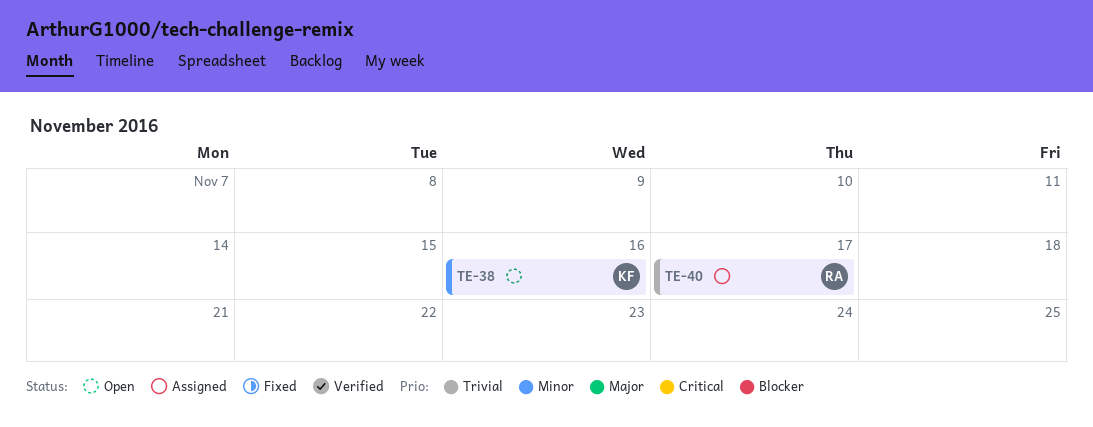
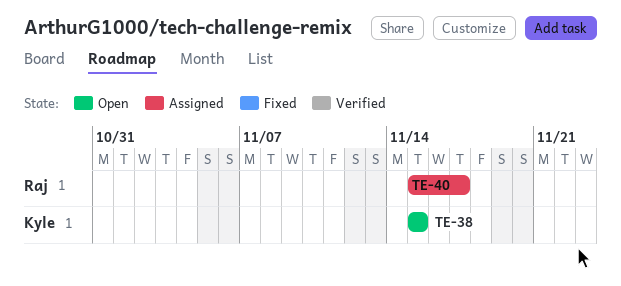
TE-38, due: Nov 16 -> Nov 15

